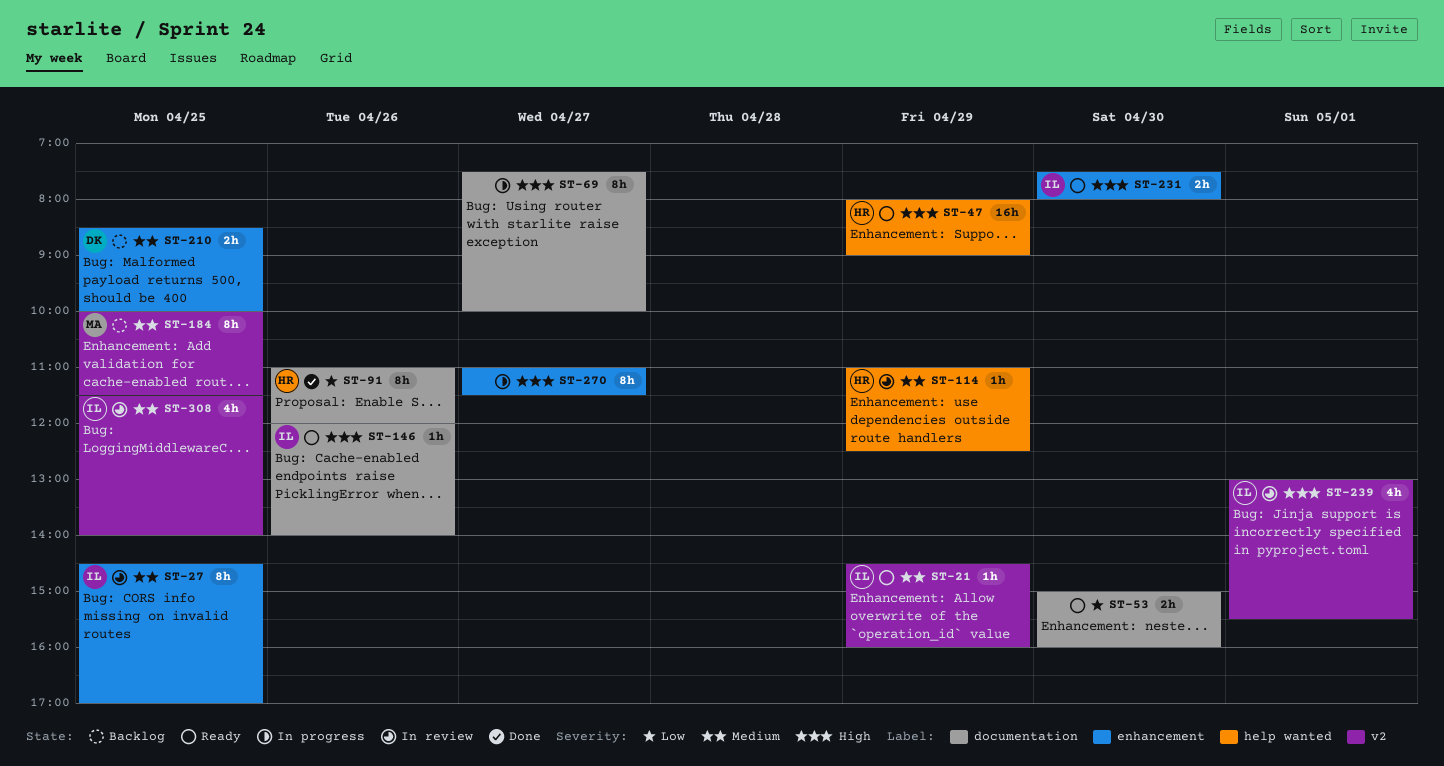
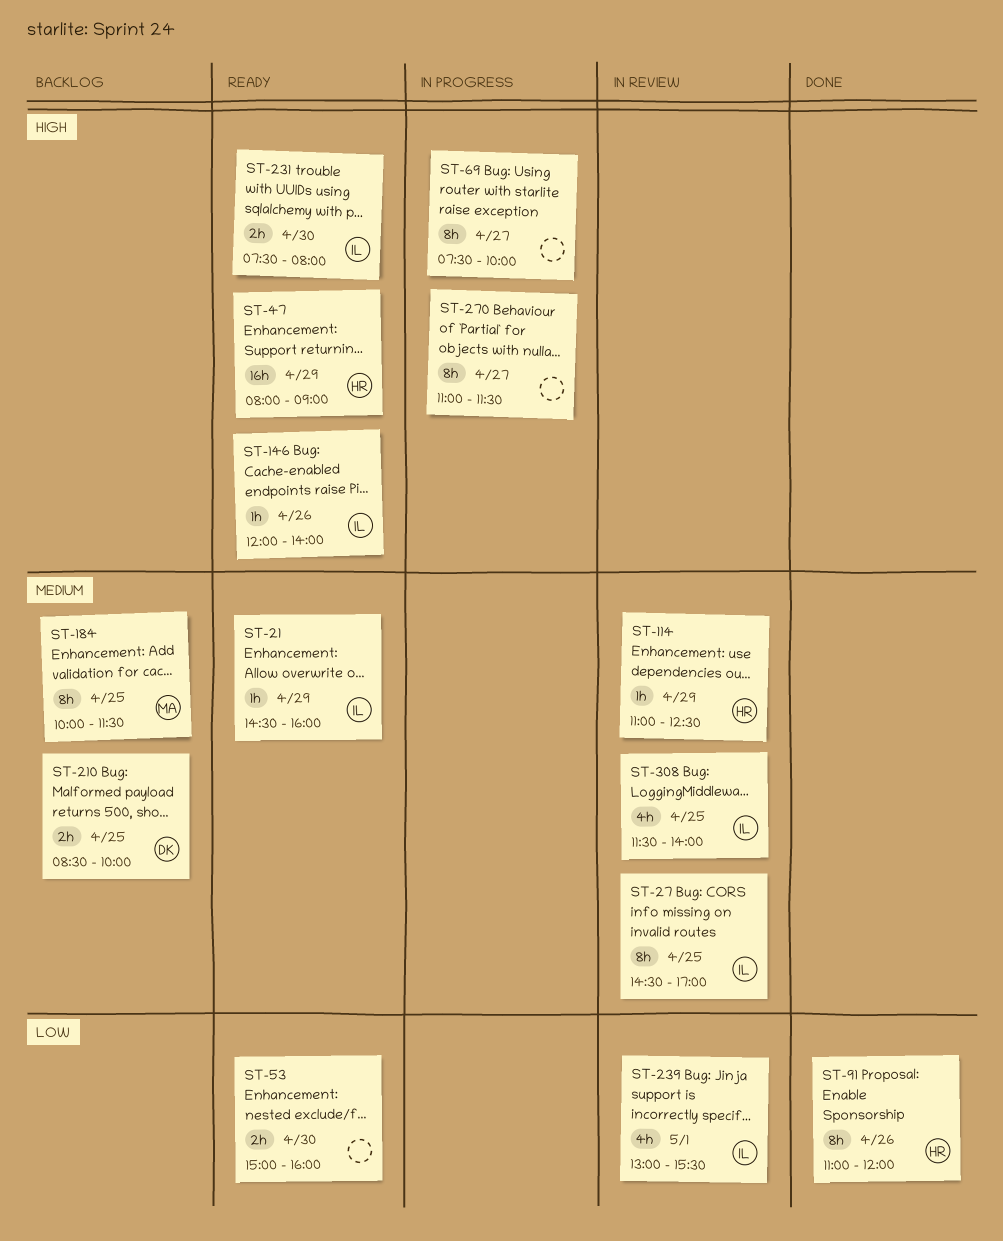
ST-239, priority: High -> Low

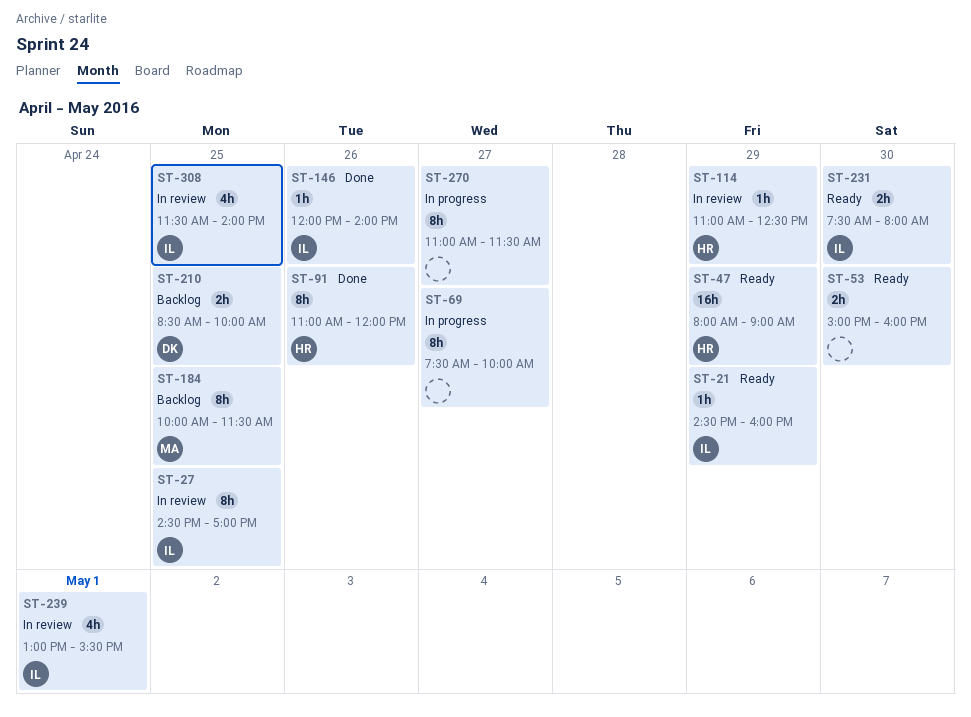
ST-146, status: Ready -> Done

